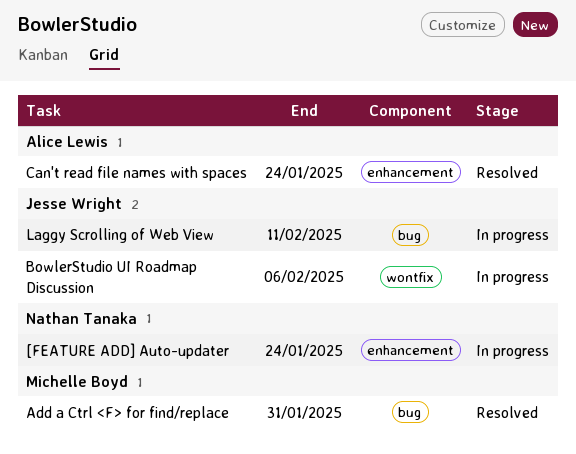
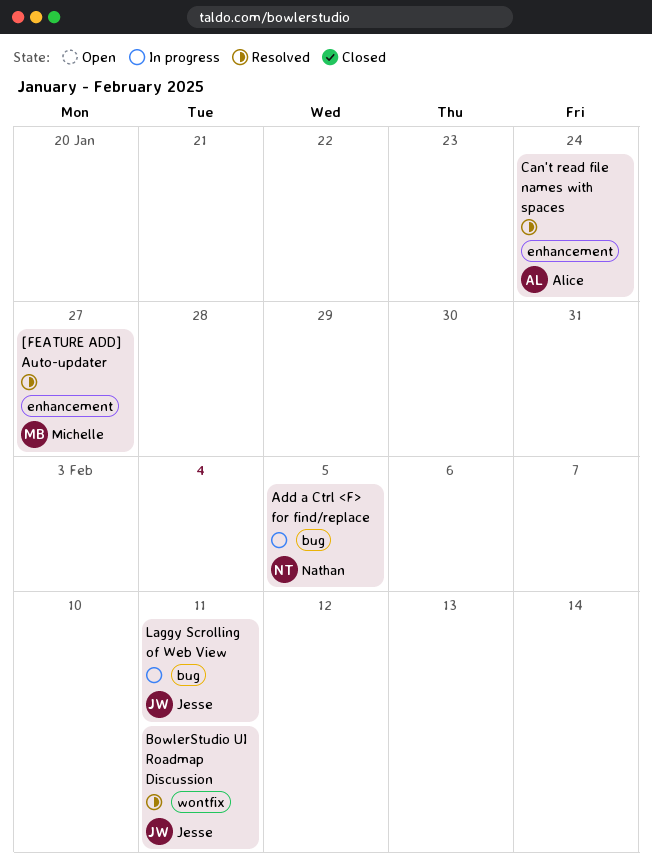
[FEATURE ADD] Auto-updater, status: In progress -> Resolved
[FEATURE ADD] Auto-updater, owner: Nathan Tanaka -> Michelle Boyd
[FEATURE ADD] Auto-updater, due: Jan 24 -> Jan 27
Add a Ctrl <F> for find/replace, status: Resolved -> In progress
Add a Ctrl <F> for find/replace, owner: Michelle Boyd -> Nathan Tanaka
Add a Ctrl <F> for find/replace, due: Jan 31 -> Feb 5
BowlerStudio UI Roadmap Discussion, status: In progress -> Resolved
BowlerStudio UI Roadmap Discussion, due: Feb 6 -> Feb 11

